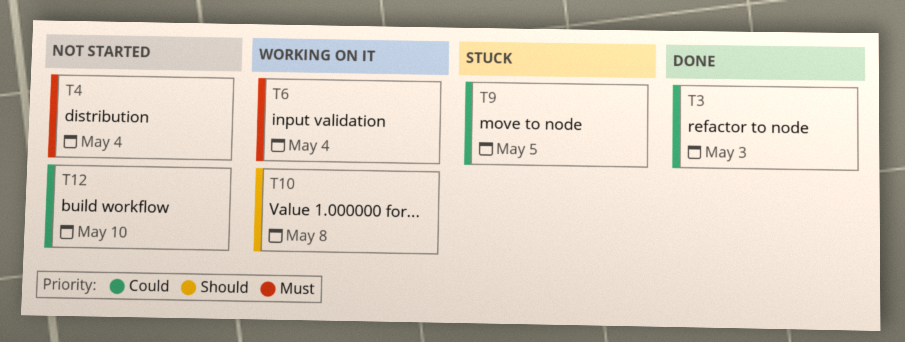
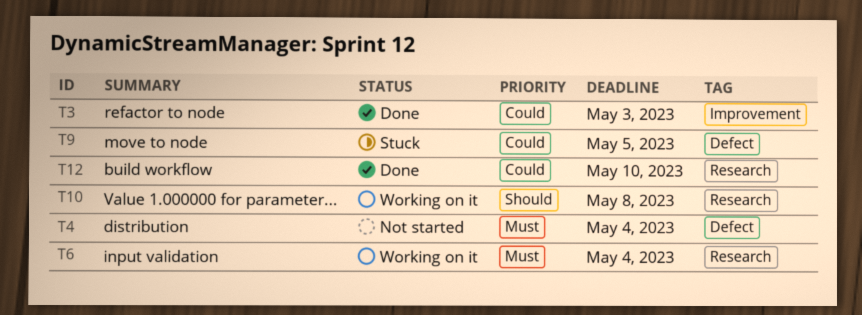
T12, status: Not started -> Done

